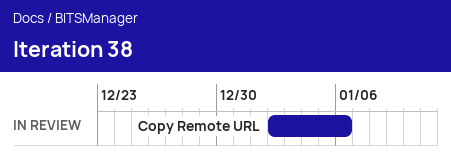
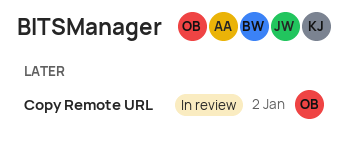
Copy Remote URL, due: Jan 6 -> Jan 2

